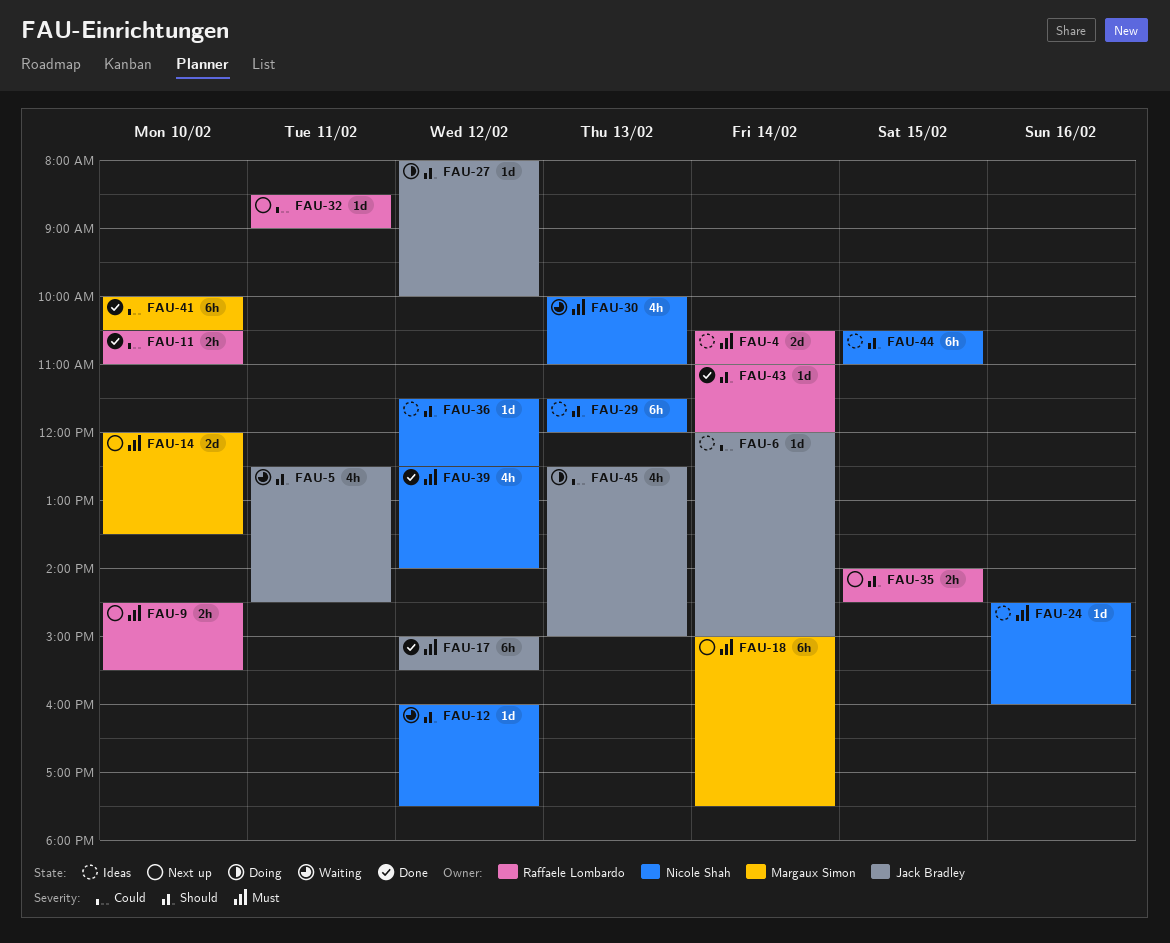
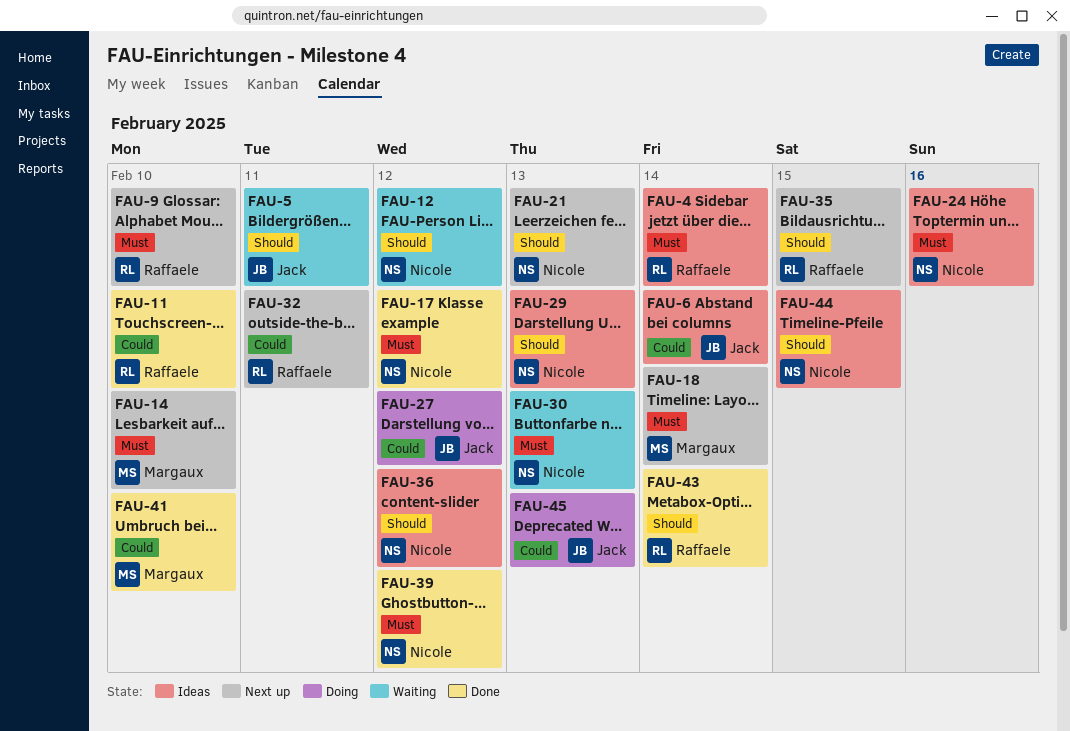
FAU-17, owner: Jack Bradley -> Nicole Shah
FAU-21: none -> present
FAU-27, priority: Should -> Could

